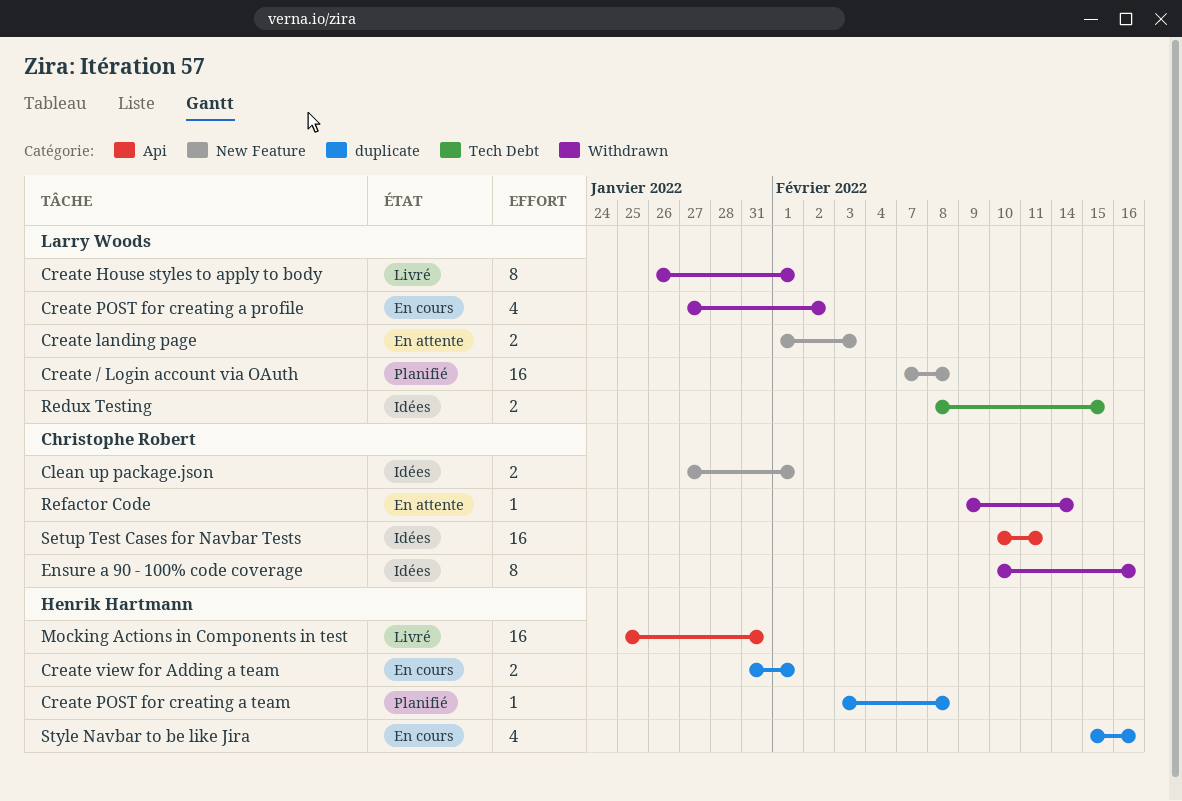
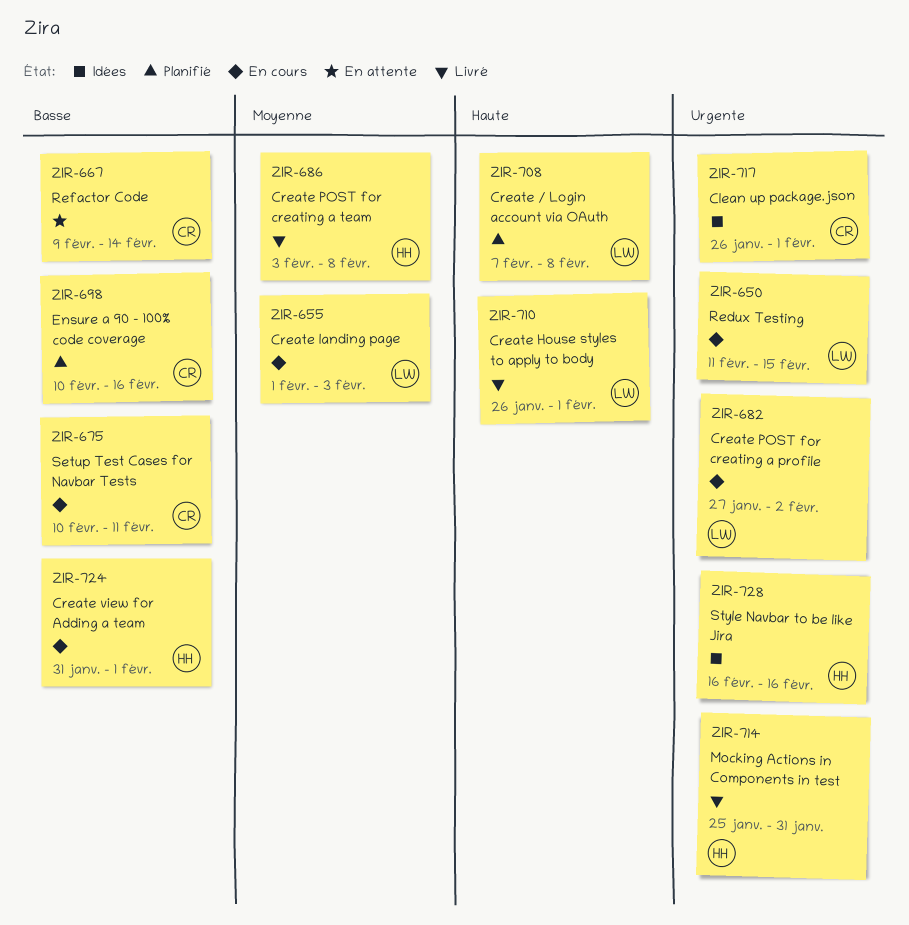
Clean up package.json, start: Jan 27 -> Jan 26
Create landing page, status: En attente -> En cours
Create POST for creating a team, status: Planifié -> Livré
Ensure a 90 - 100% code coverage, status: Idées -> Planifié
Redux Testing, status: Idées -> En cours
Redux Testing, start: Feb 8 -> Feb 11
Setup Test Cases for Navbar Tests, status: Idées -> En cours
Style Navbar to be like Jira, status: En cours -> Idées
Style Navbar to be like Jira, start: Feb 15 -> Feb 16

